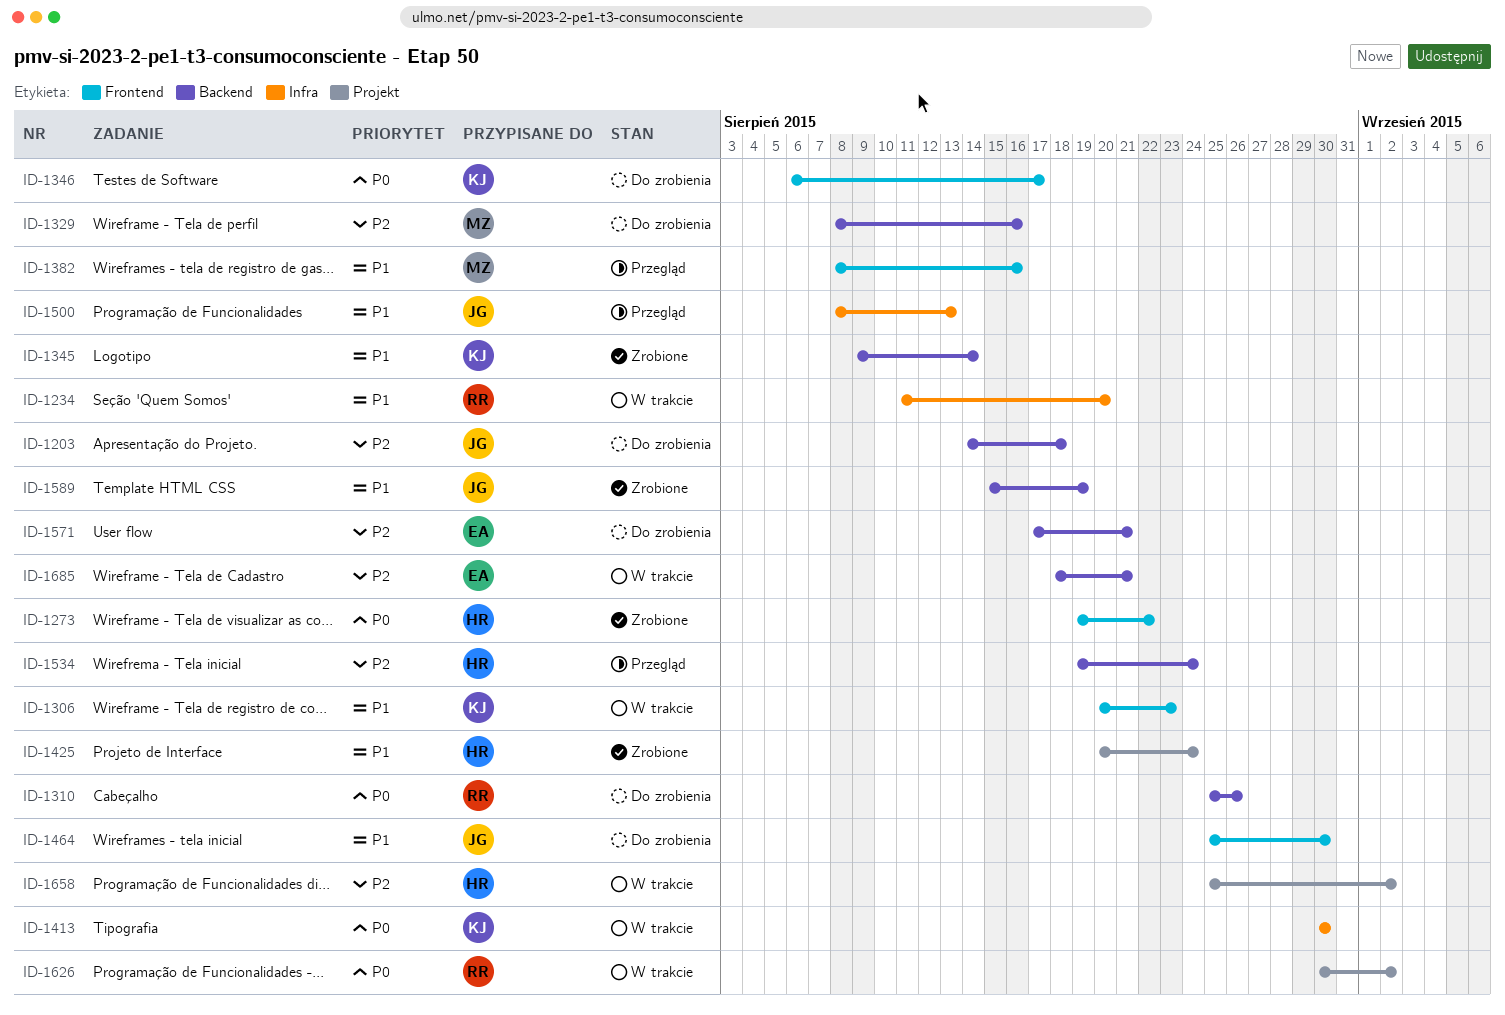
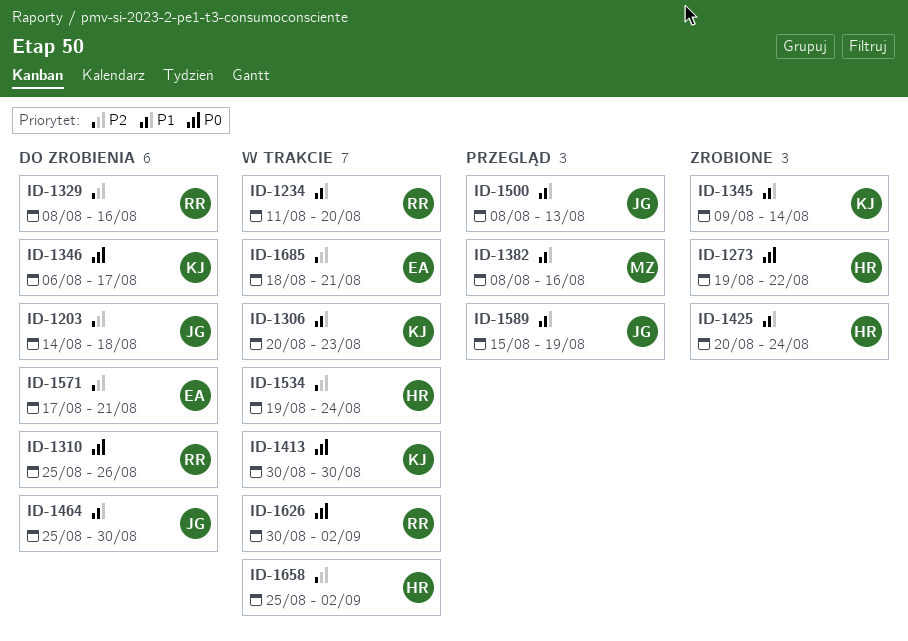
ID-1329, owner: MZ -> RR
ID-1534, status: Przegląd -> W trakcie
ID-1589, status: Zrobione -> Przegląd

